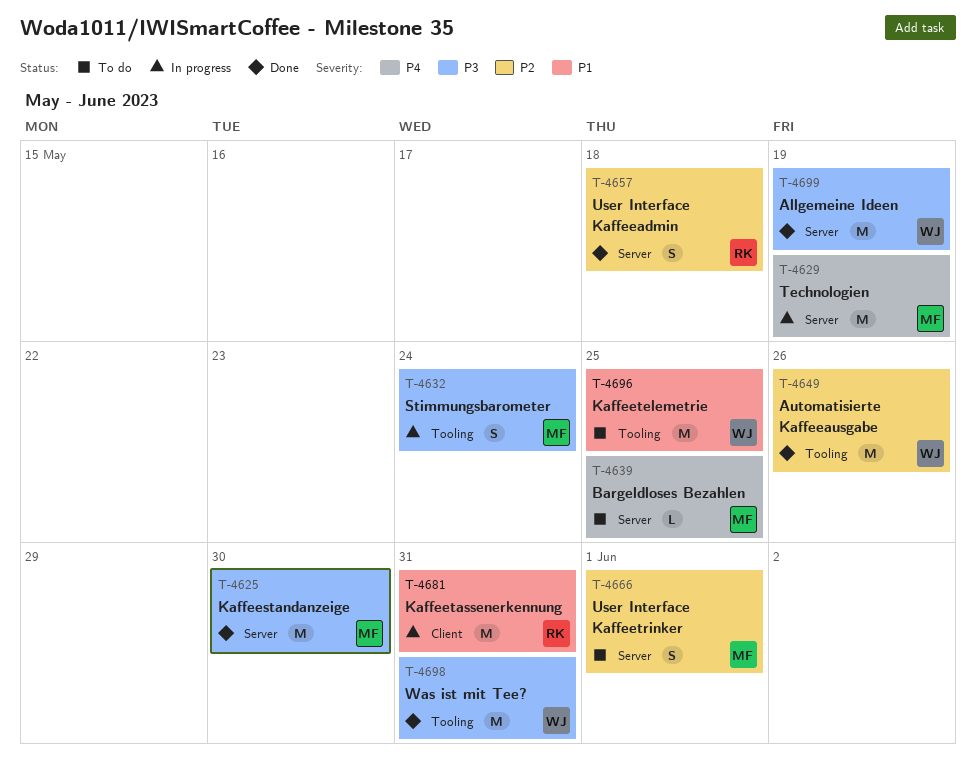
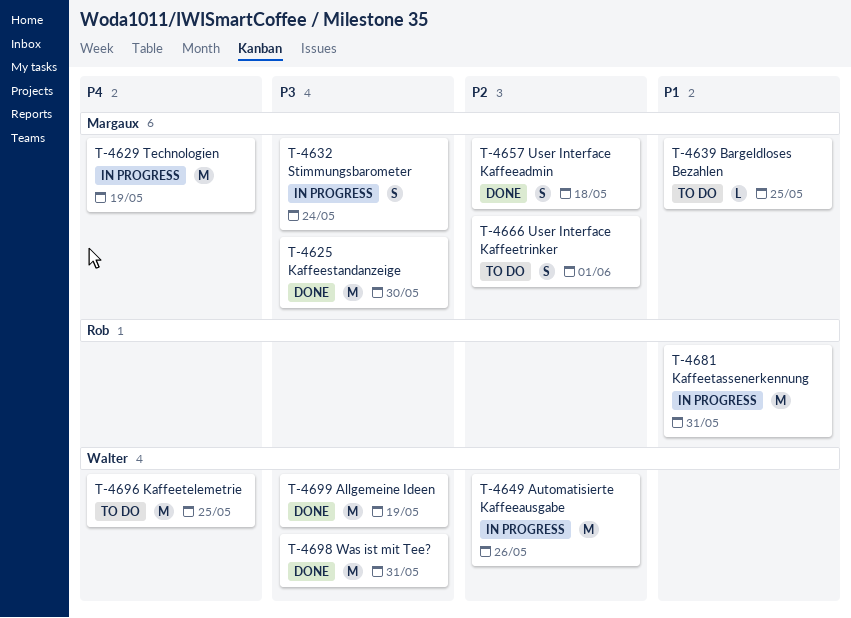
T-4639, priority: P4 -> P1
T-4649, status: Done -> In progress
T-4657, owner: Rob -> Margaux
T-4696, priority: P1 -> P4

